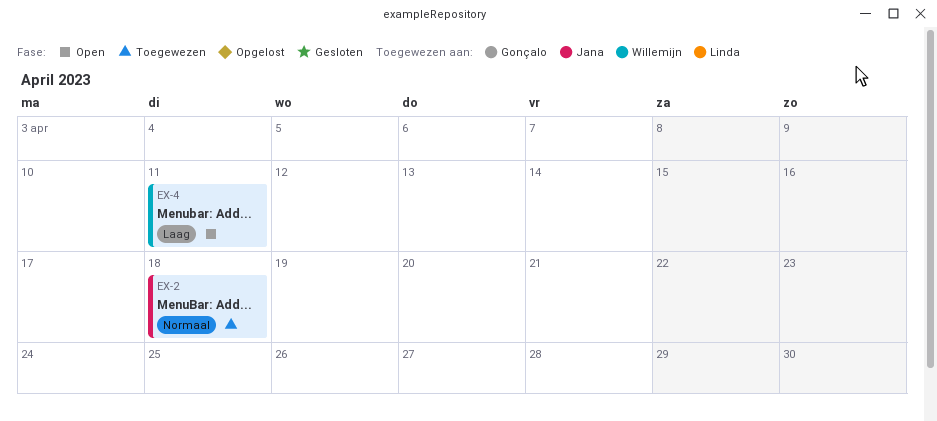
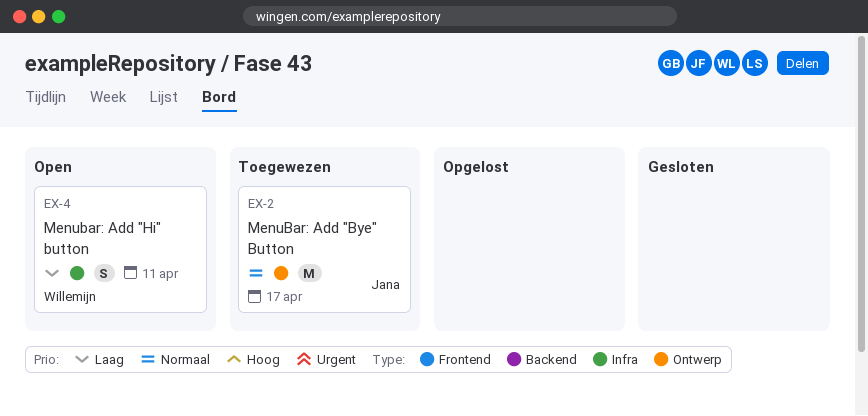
EX-2, due: Apr 18 -> Apr 17

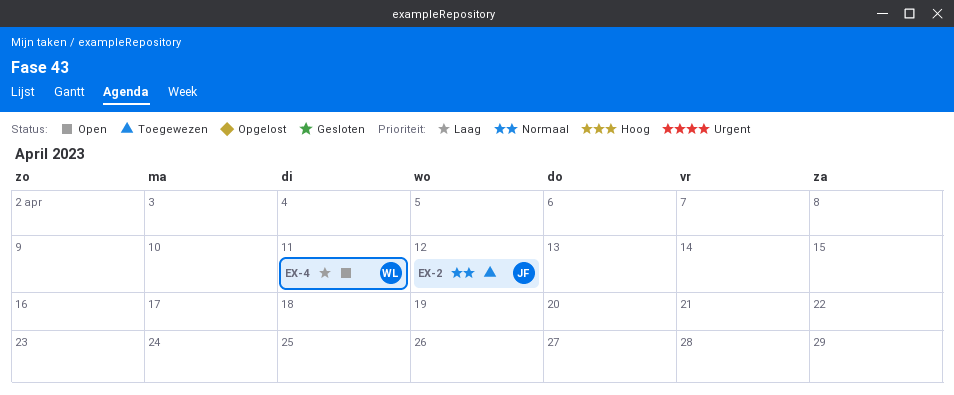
EX-2, due: Apr 17 -> Apr 12

